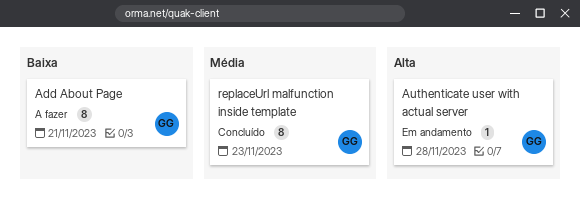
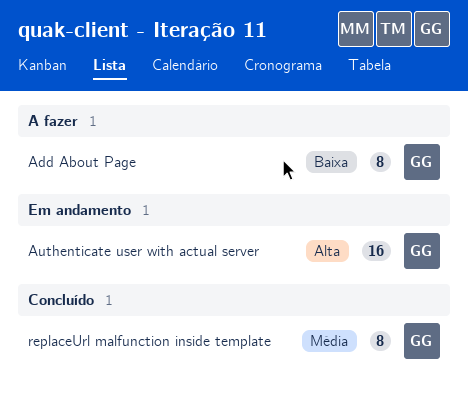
Authenticate user with actual server, estimate: 1 -> 16

